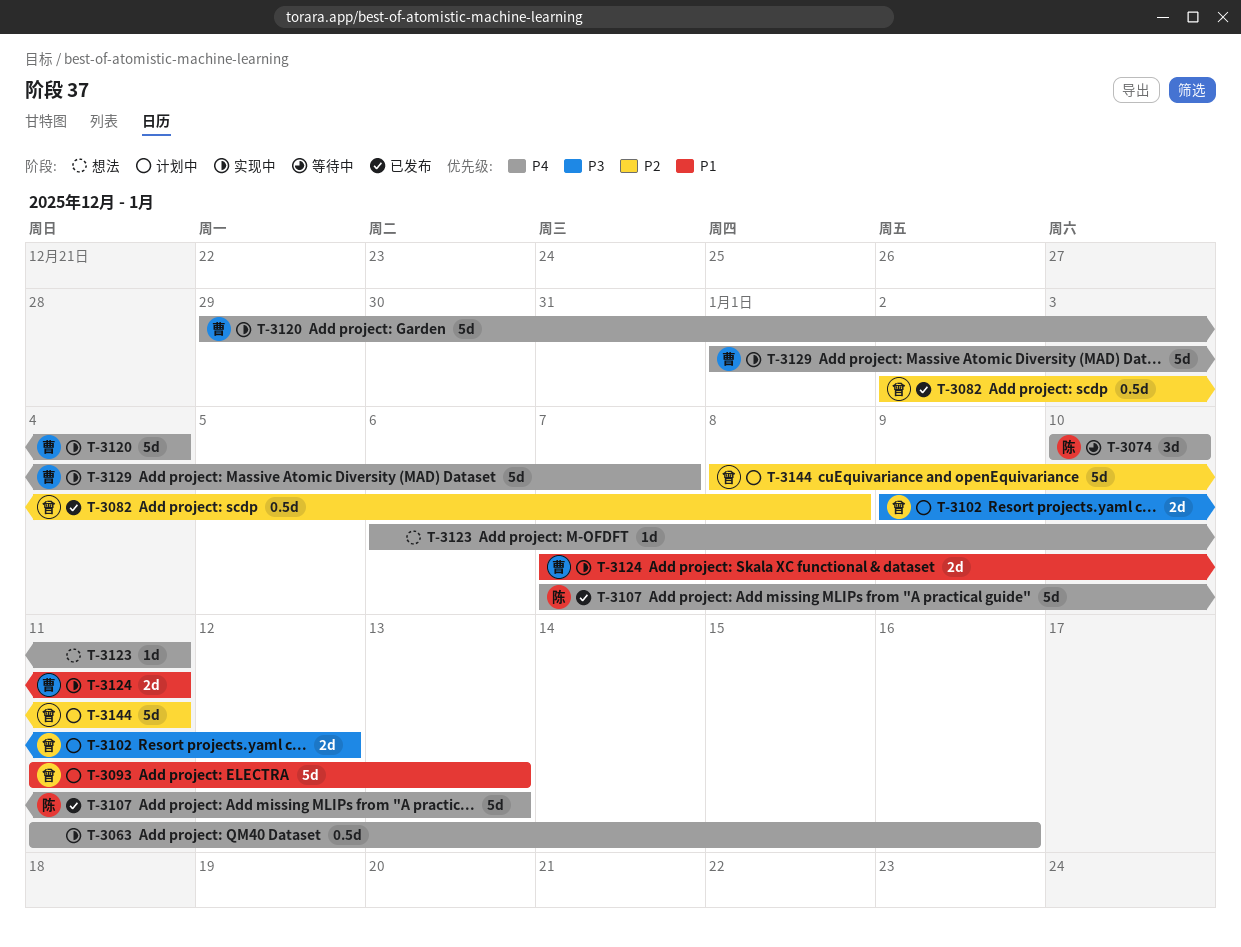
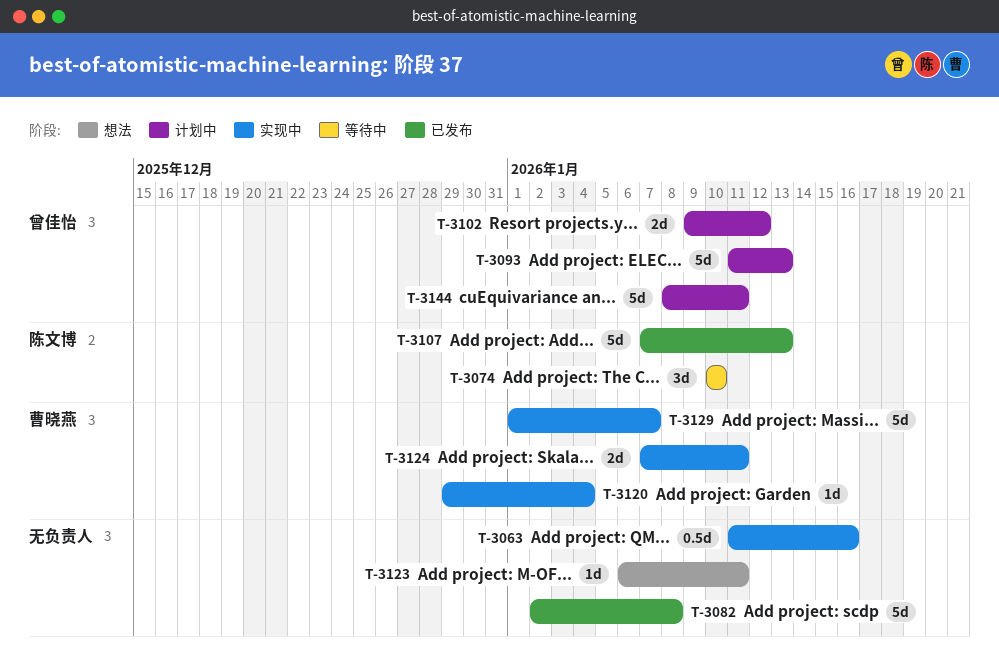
T-3082, owner: 曾佳怡 -> none
T-3082, estimate: 0.5d -> 5d
T-3120, estimate: 5d -> 1d

